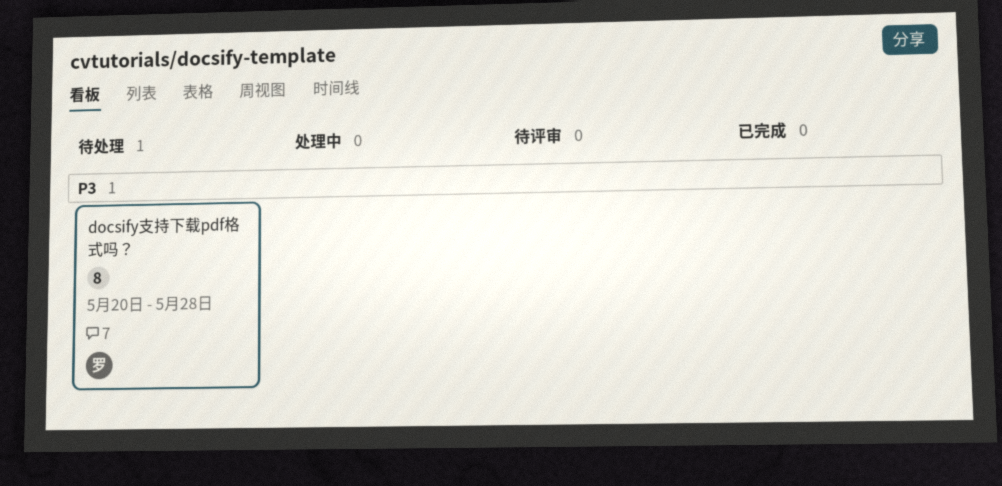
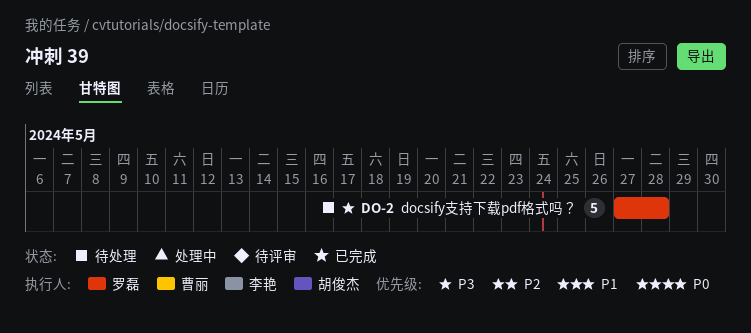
docsify支持下载pdf格式吗？, estimate: 8 -> 5
docsify支持下载pdf格式吗？, start: May 20 -> May 27

